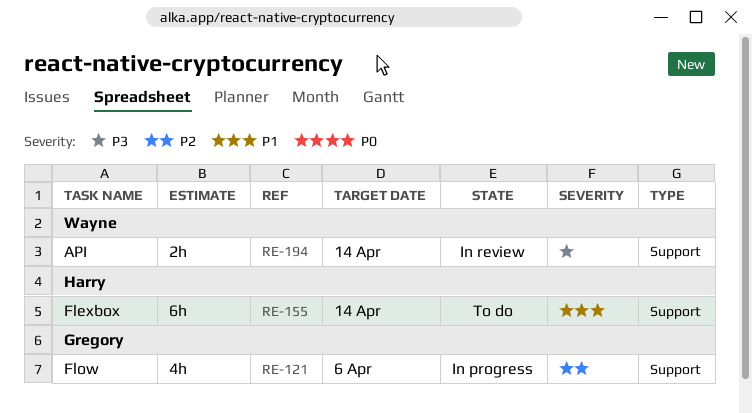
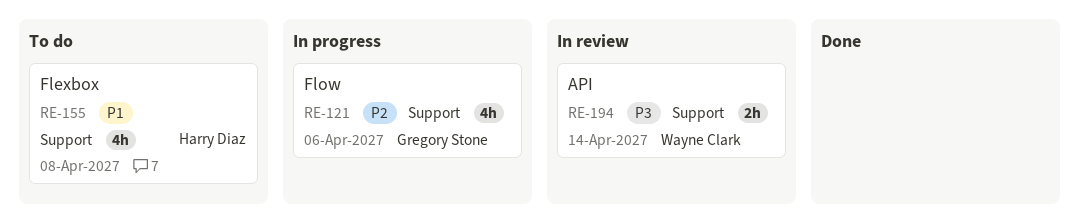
RE-155, estimate: 6h -> 4h
RE-155, due: Apr 14 -> Apr 8

